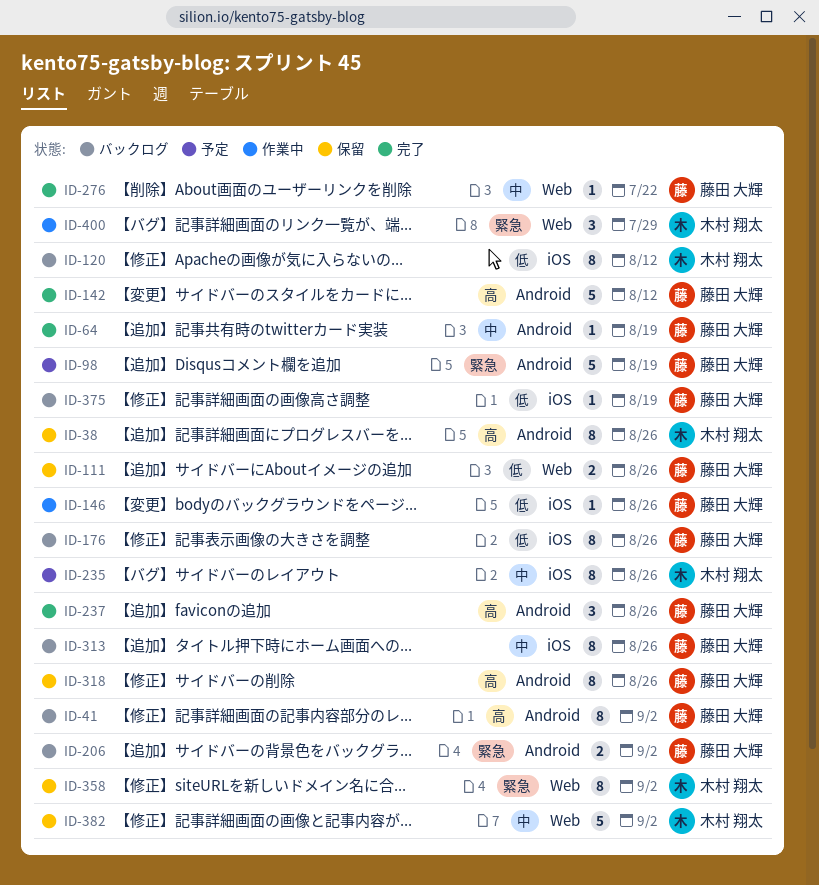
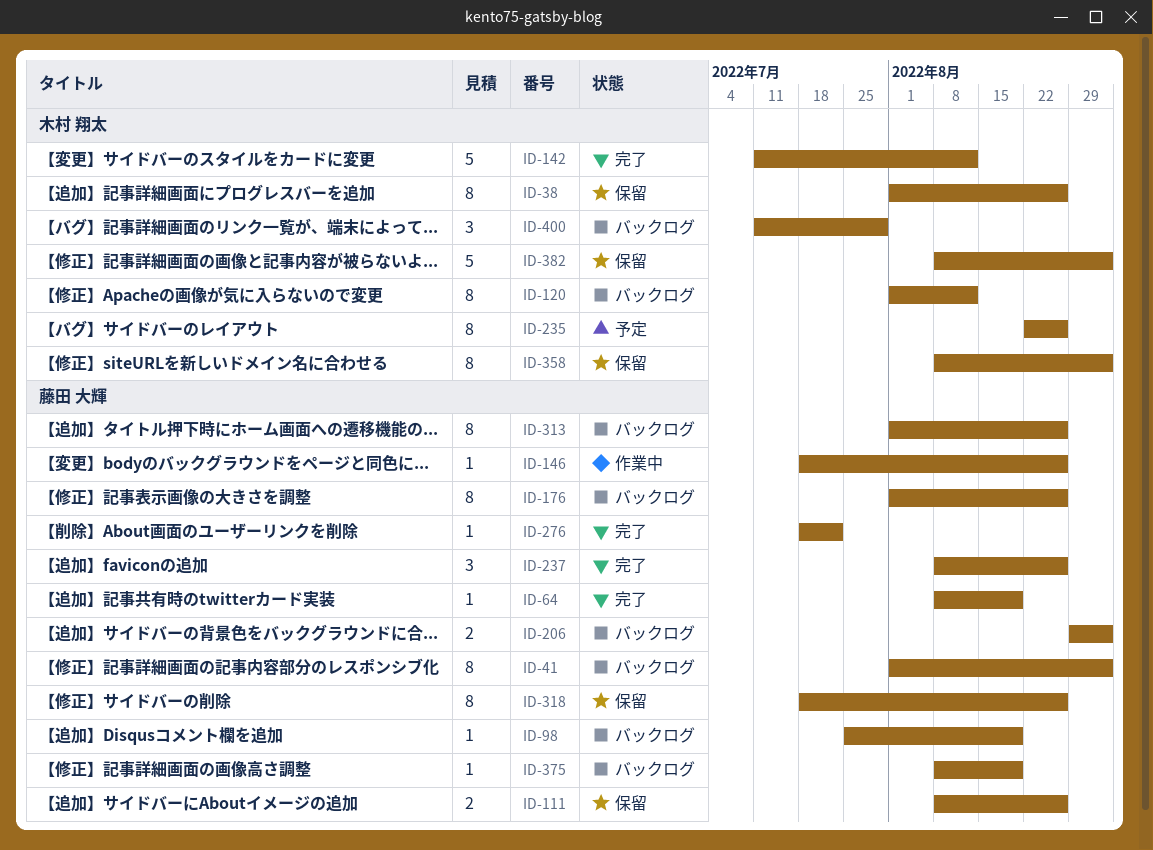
ID-98, status: 予定 -> バックログ
ID-98, estimate: 5 -> 1
ID-142, owner: 藤田 大輝 -> 木村 翔太
ID-400, status: 作業中 -> バックログ

